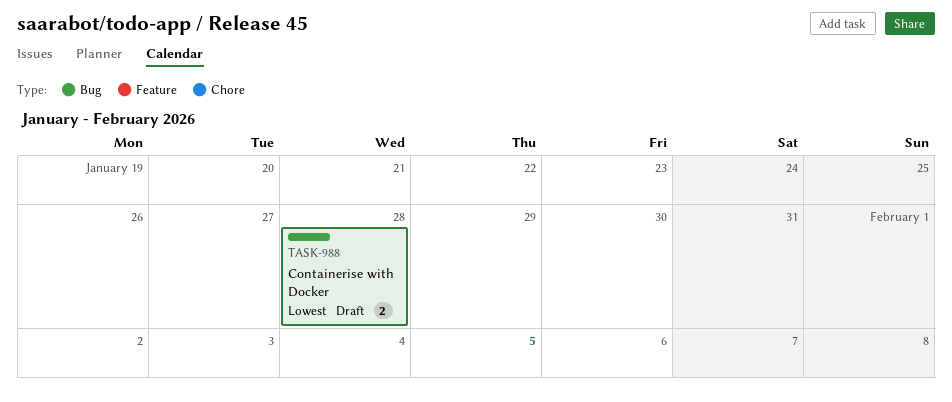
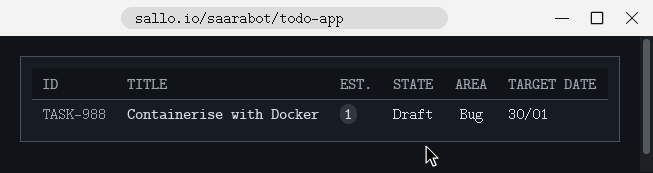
TASK-988, estimate: 2 -> 1
TASK-988, due: Jan 28 -> Jan 30

